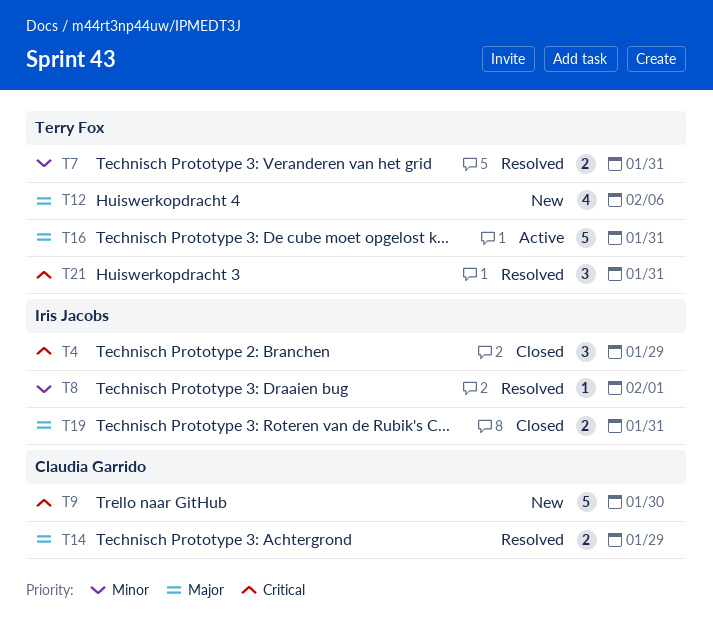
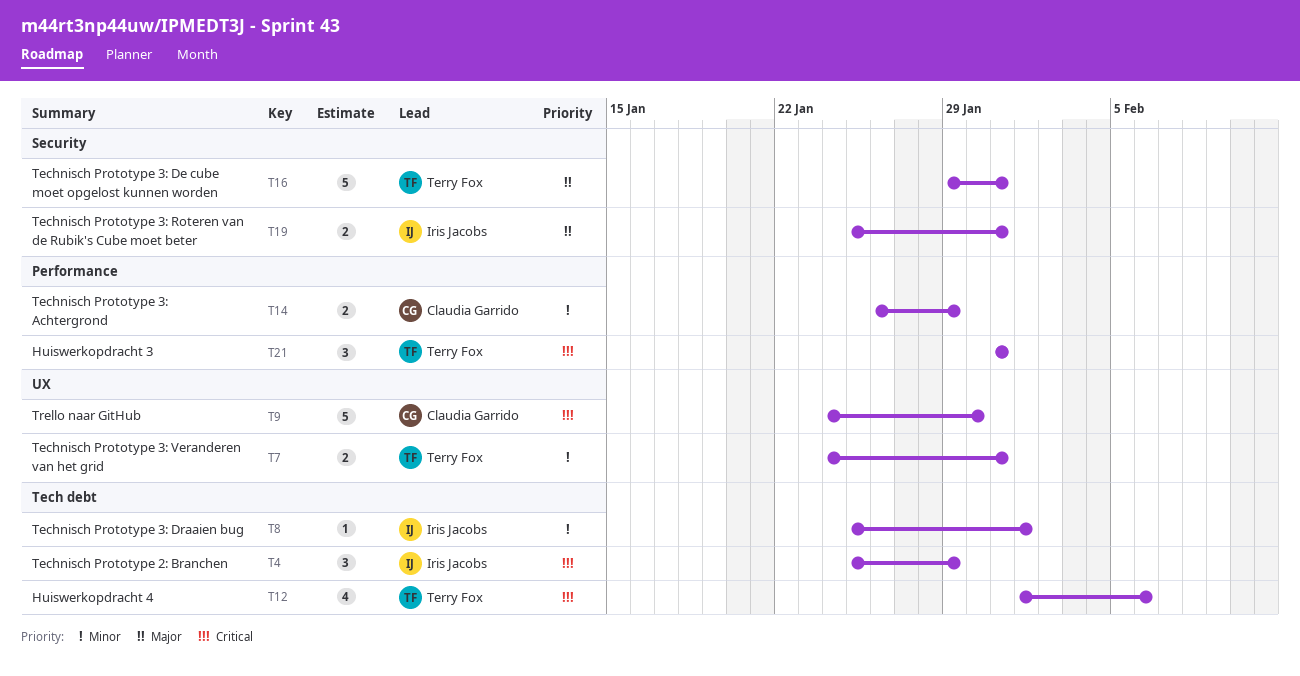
T12, priority: Major -> Critical
T14, priority: Major -> Minor

